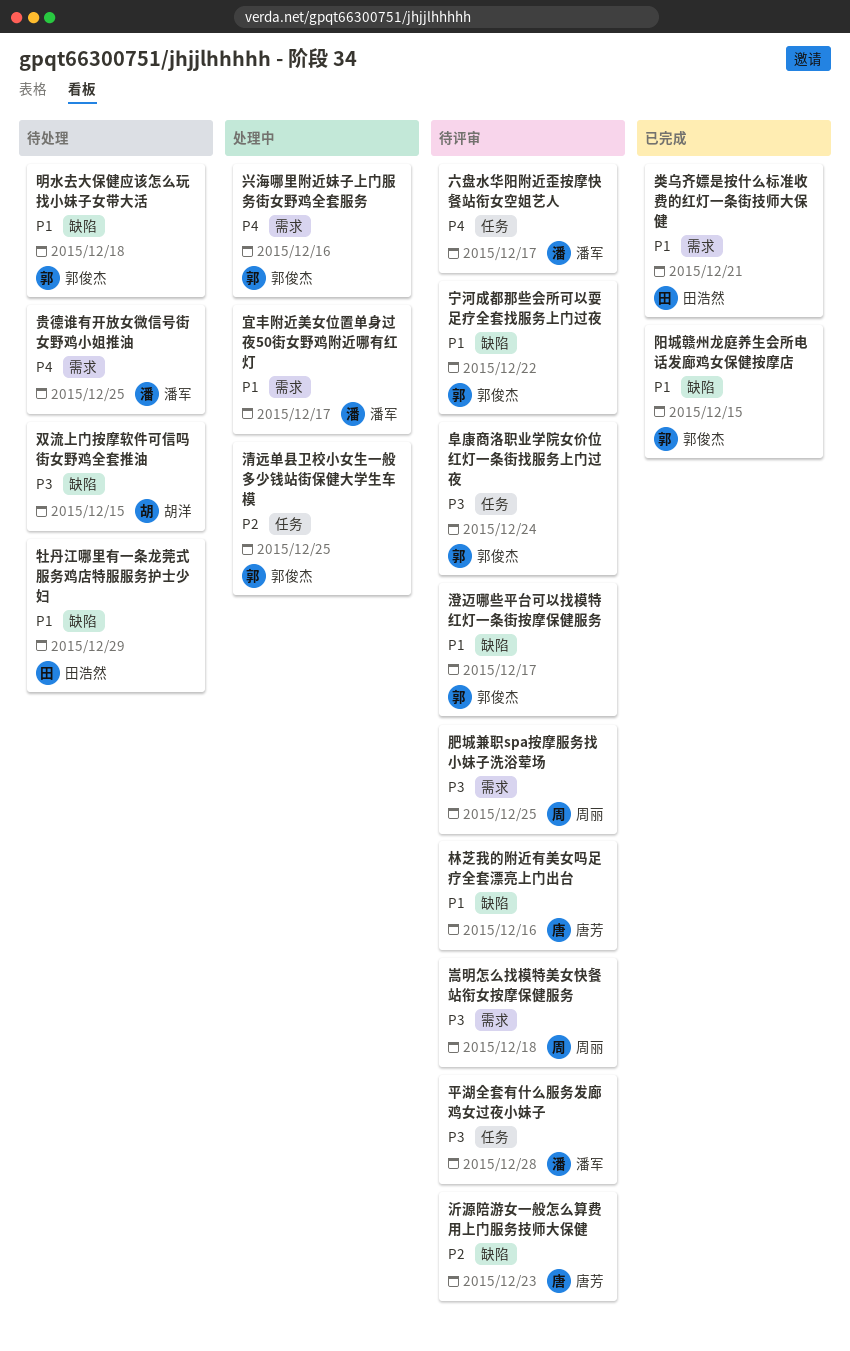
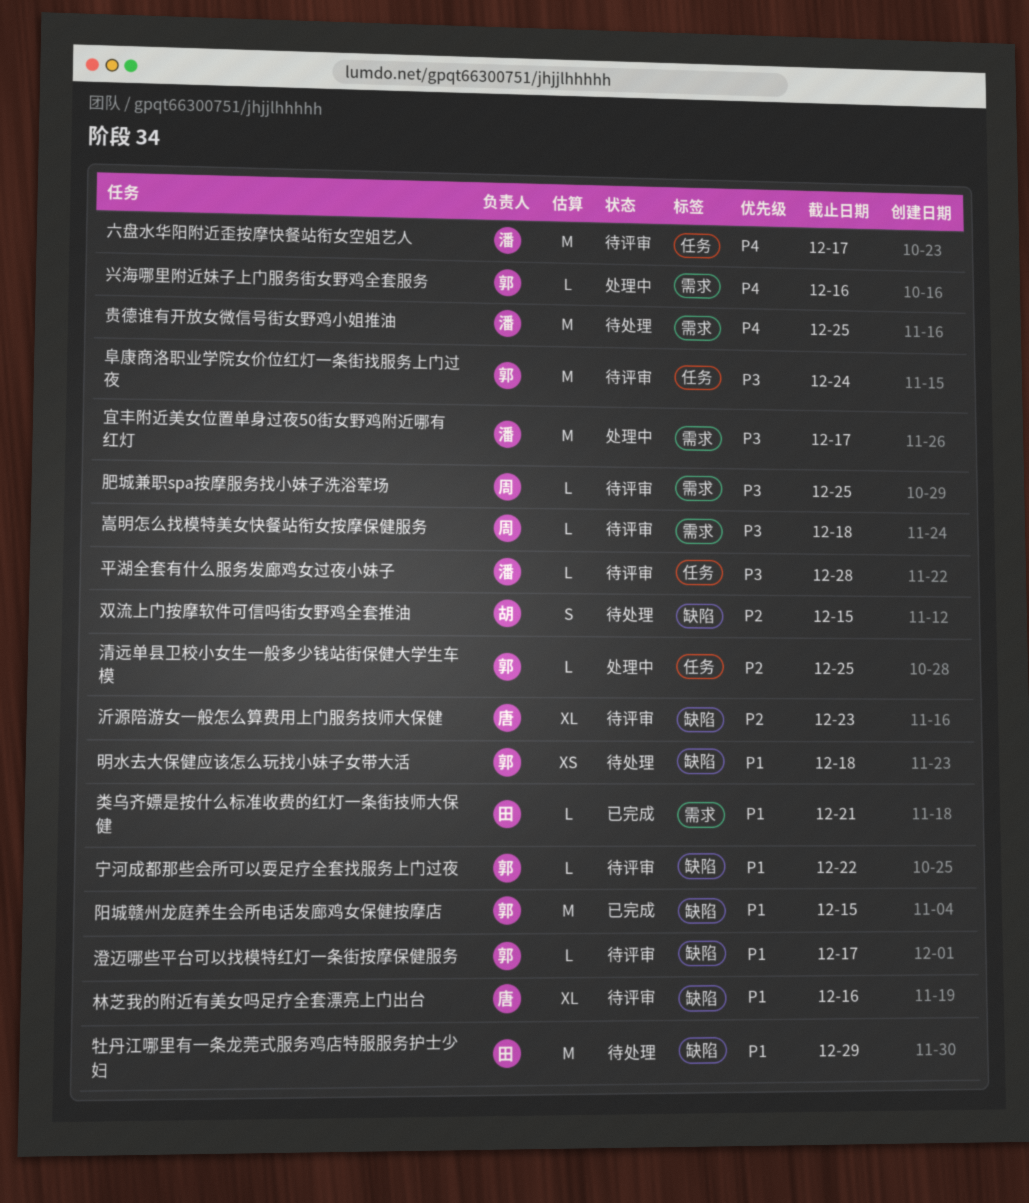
双流上门按摩软件可信吗街女野鸡全套推油, priority: P3 -> P2
宜丰附近美女位置单身过夜50街女野鸡附近哪有红灯, priority: P1 -> P3

